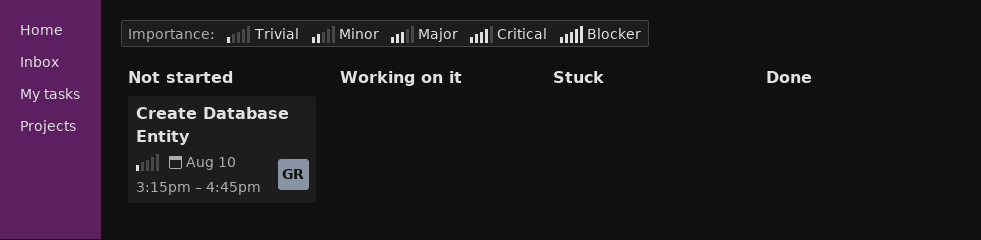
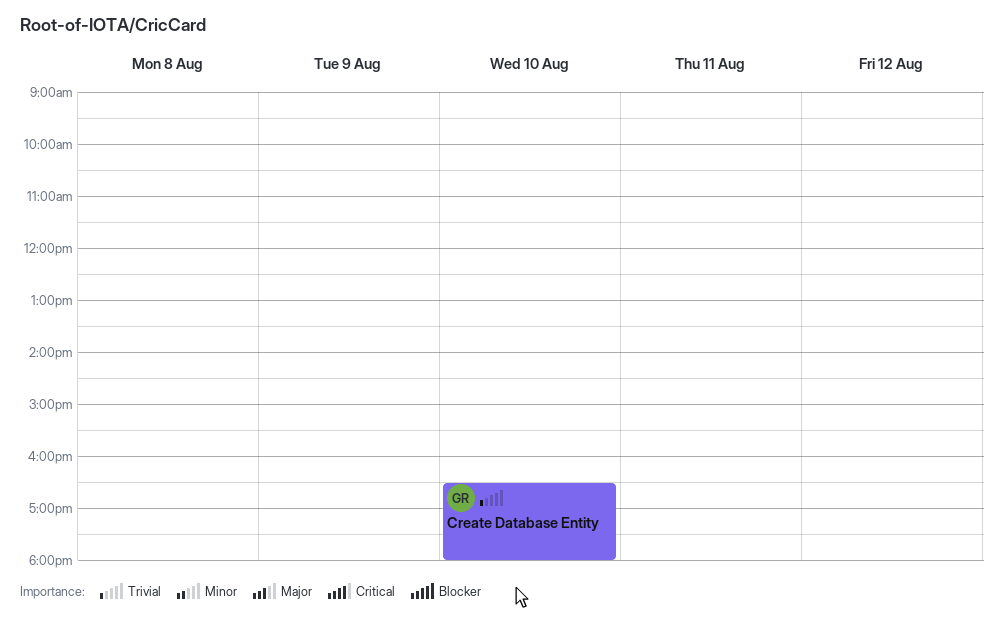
Create Database Entity, begins: 15:15 -> 16:30
Create Database Entity, ends: 16:45 -> 18:00

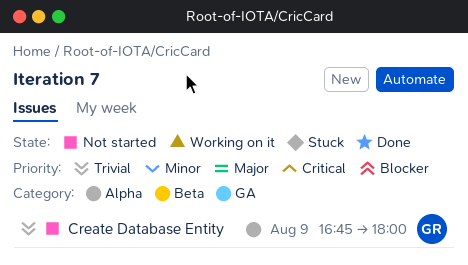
Create Database Entity, day: Aug 10 -> Aug 9
Create Database Entity, begins: 16:30 -> 16:45

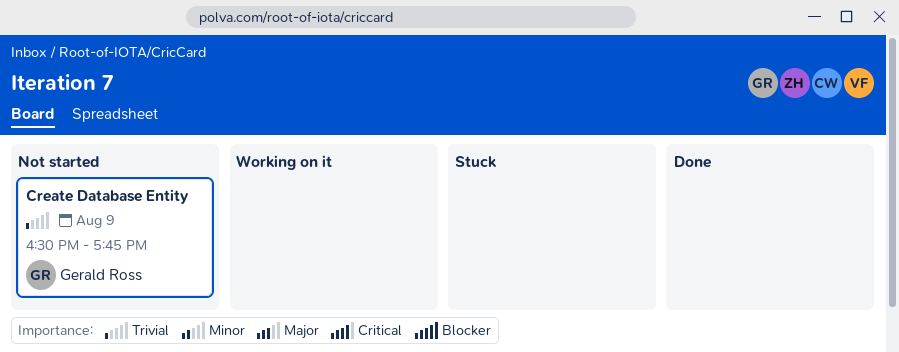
Create Database Entity, begins: 16:45 -> 16:30
Create Database Entity, ends: 18:00 -> 17:45

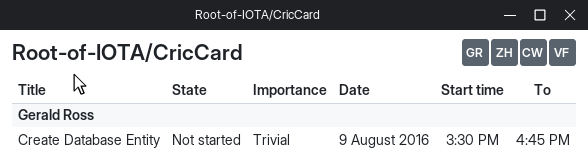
Create Database Entity, begins: 16:30 -> 15:30
Create Database Entity, ends: 17:45 -> 16:45

